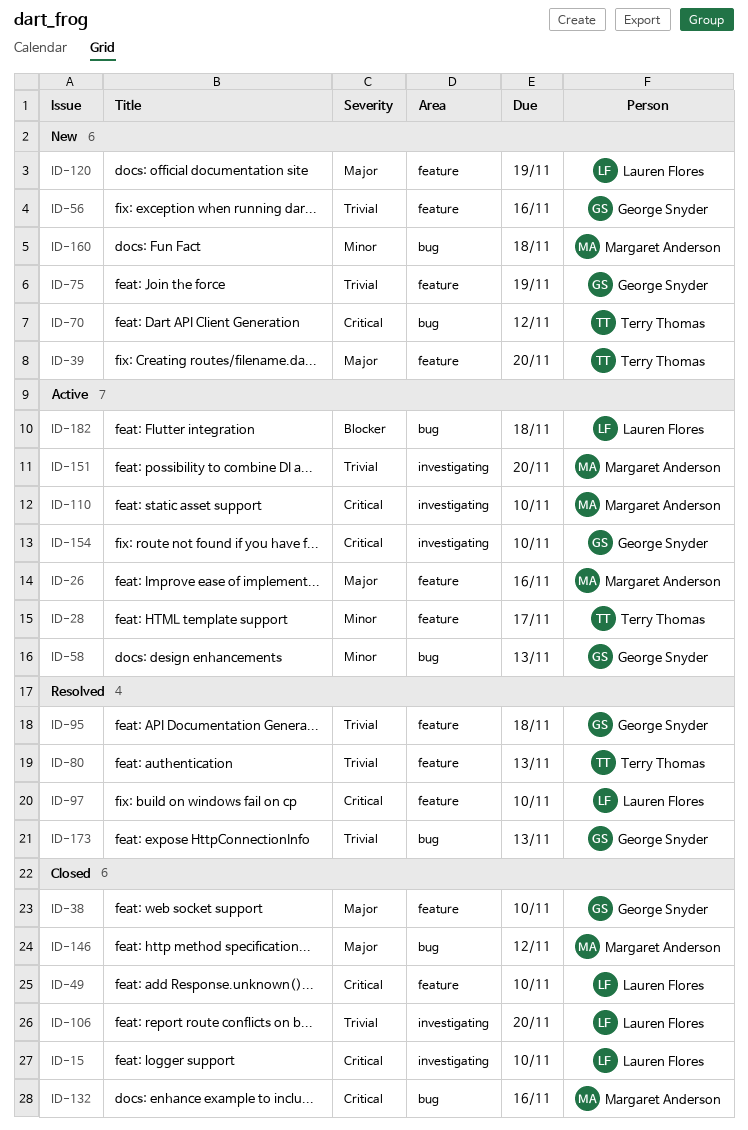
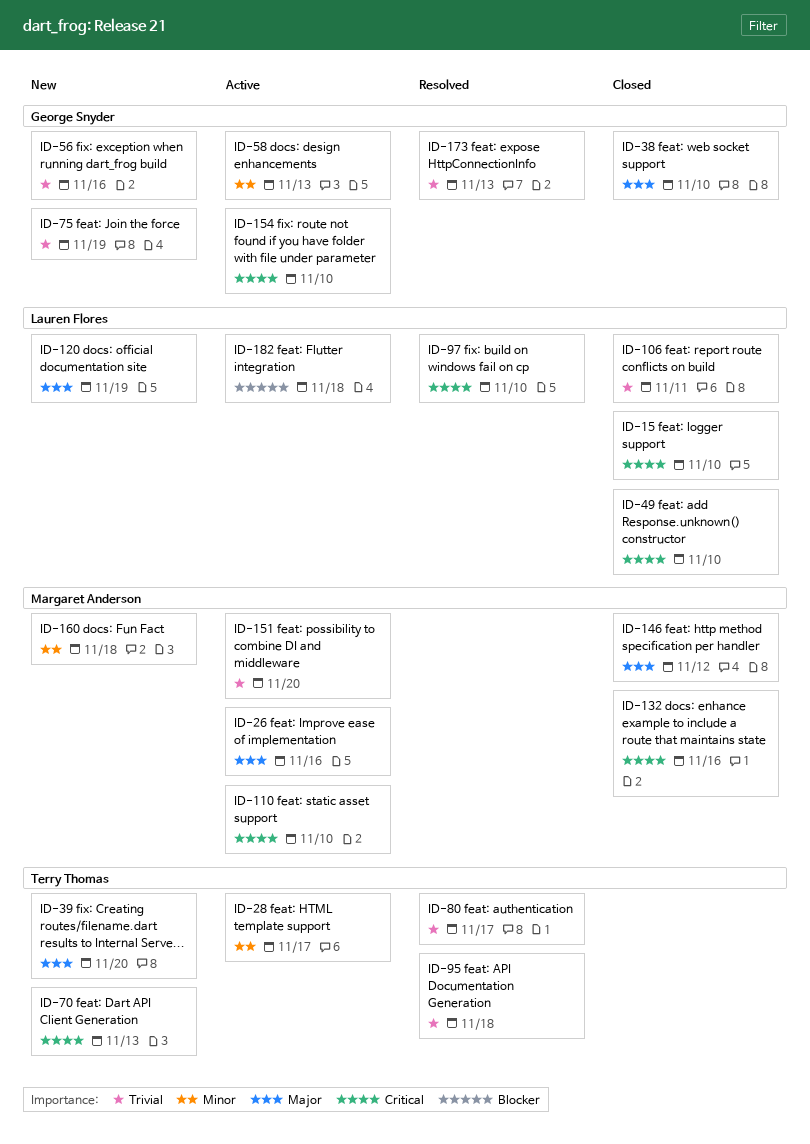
ID-70, due: Nov 12 -> Nov 13
ID-80, due: Nov 13 -> Nov 17
ID-95, owner: George Snyder -> Terry Thomas
ID-106, due: Nov 20 -> Nov 11

